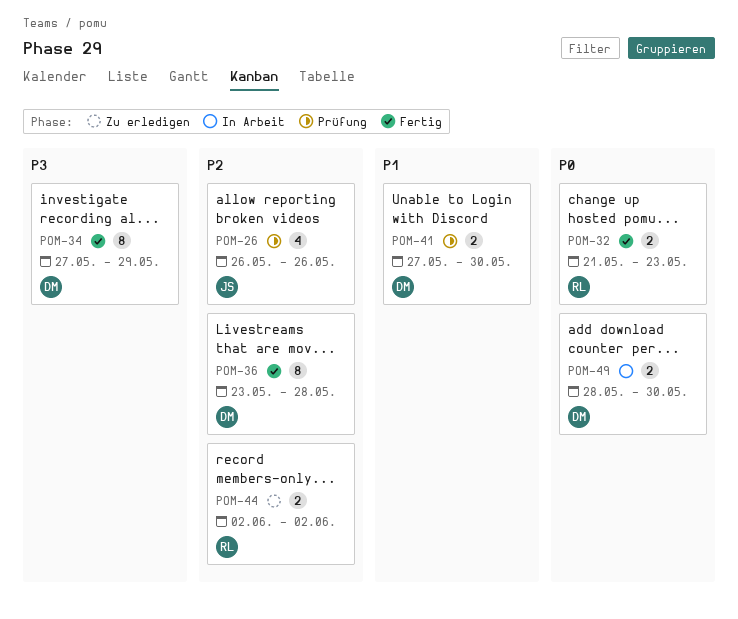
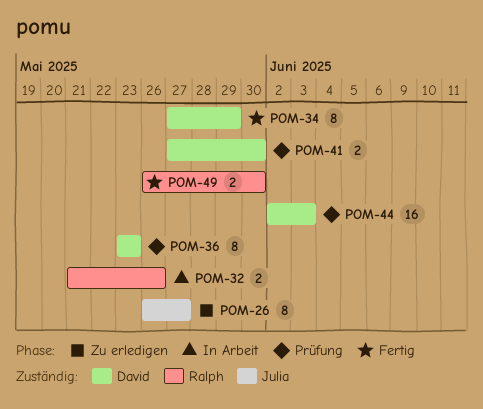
POM-26, status: Prüfung -> Zu erledigen
POM-26, estimate: 4 -> 8
POM-26, due: May 26 -> May 27
POM-32, status: Fertig -> In Arbeit
POM-32, due: May 23 -> May 26
POM-36, status: Fertig -> Prüfung
POM-36, due: May 28 -> May 23
POM-44, status: Zu erledigen -> Prüfung
POM-44, owner: Ralph -> David
POM-44, estimate: 2 -> 16
POM-44, due: Jun 2 -> Jun 3
POM-49, status: In Arbeit -> Fertig
POM-49, owner: David -> Ralph
POM-49, start: May 28 -> May 26

